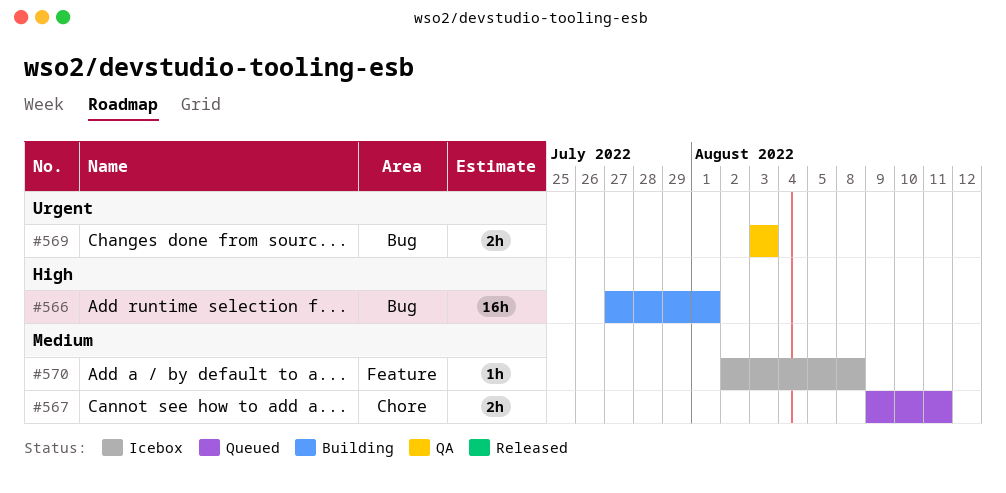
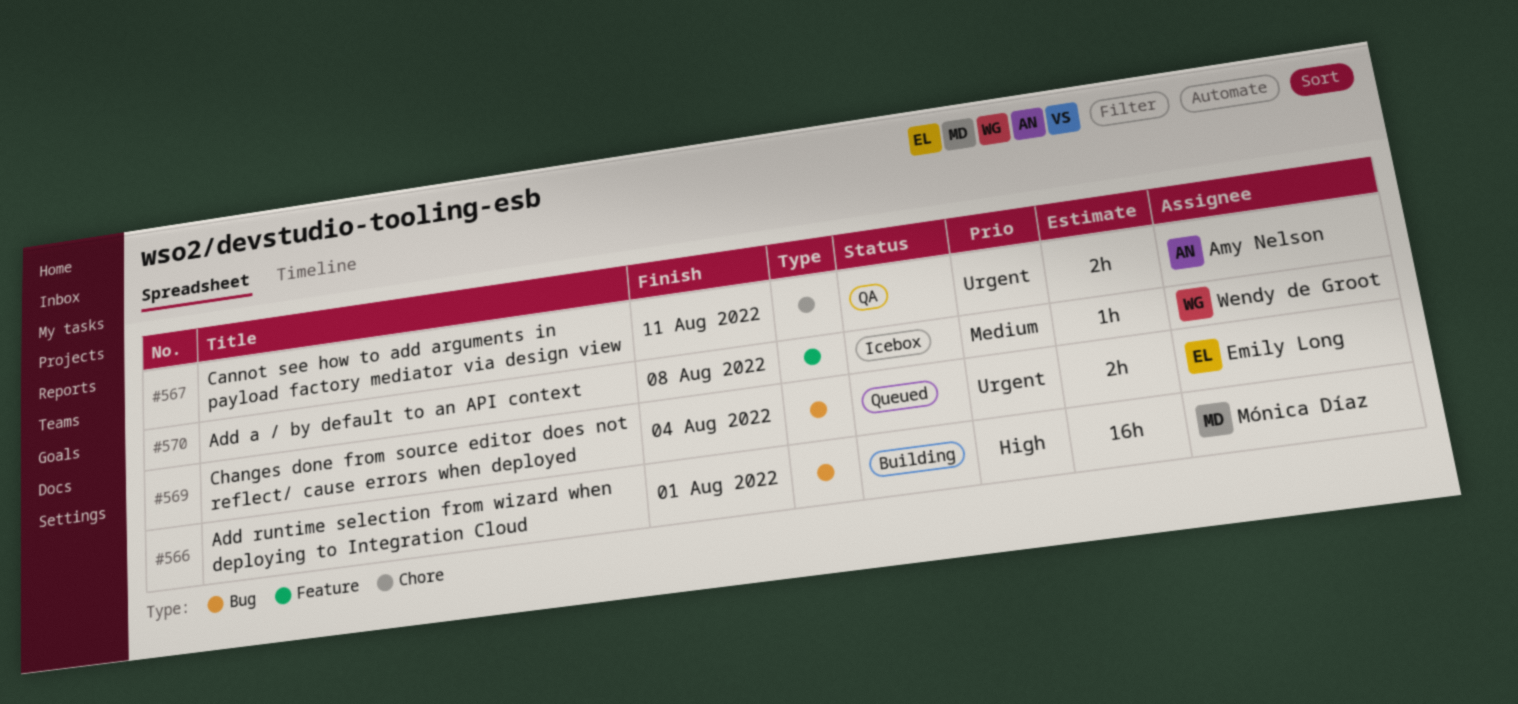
#567, status: Queued -> QA
#567, priority: Medium -> Urgent
#569, status: QA -> Queued
#569, due: Aug 3 -> Aug 4

